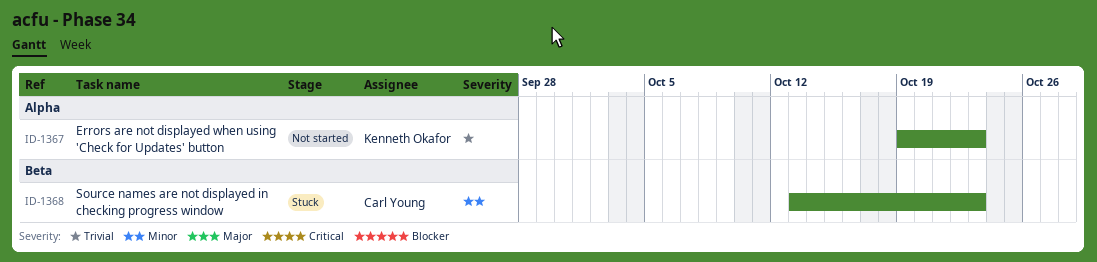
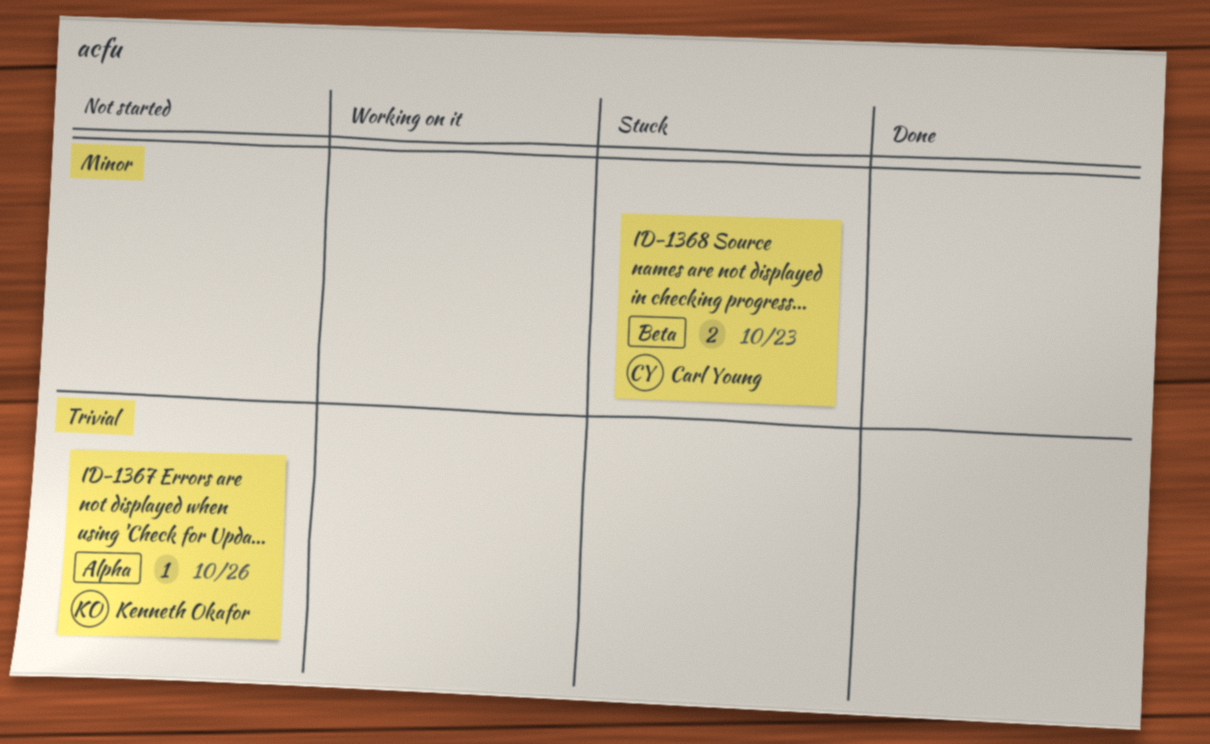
ID-1367, due: Oct 23 -> Oct 26

